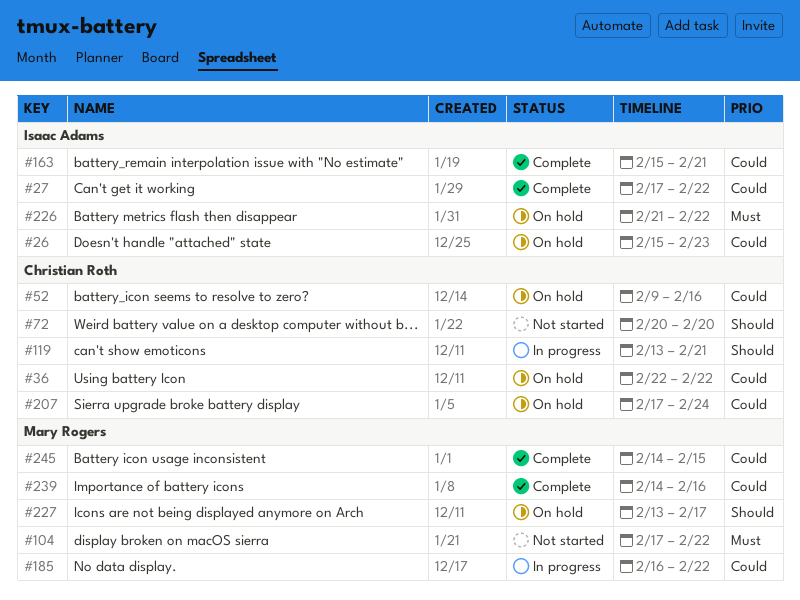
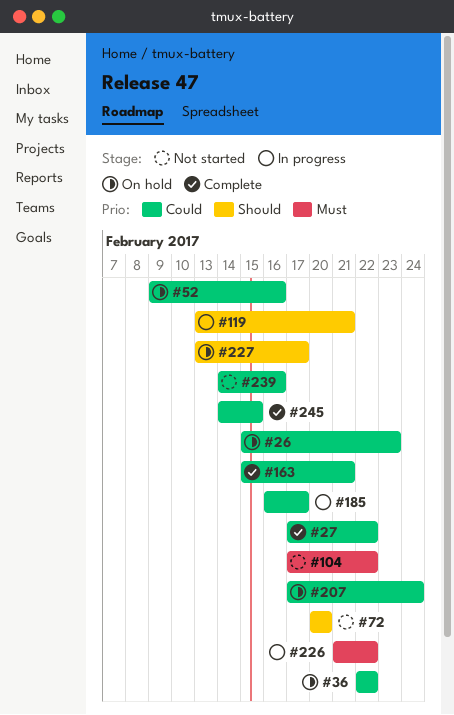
#185, due: Feb 22 -> Feb 17
#226, status: On hold -> In progress
#239, status: Complete -> Not started

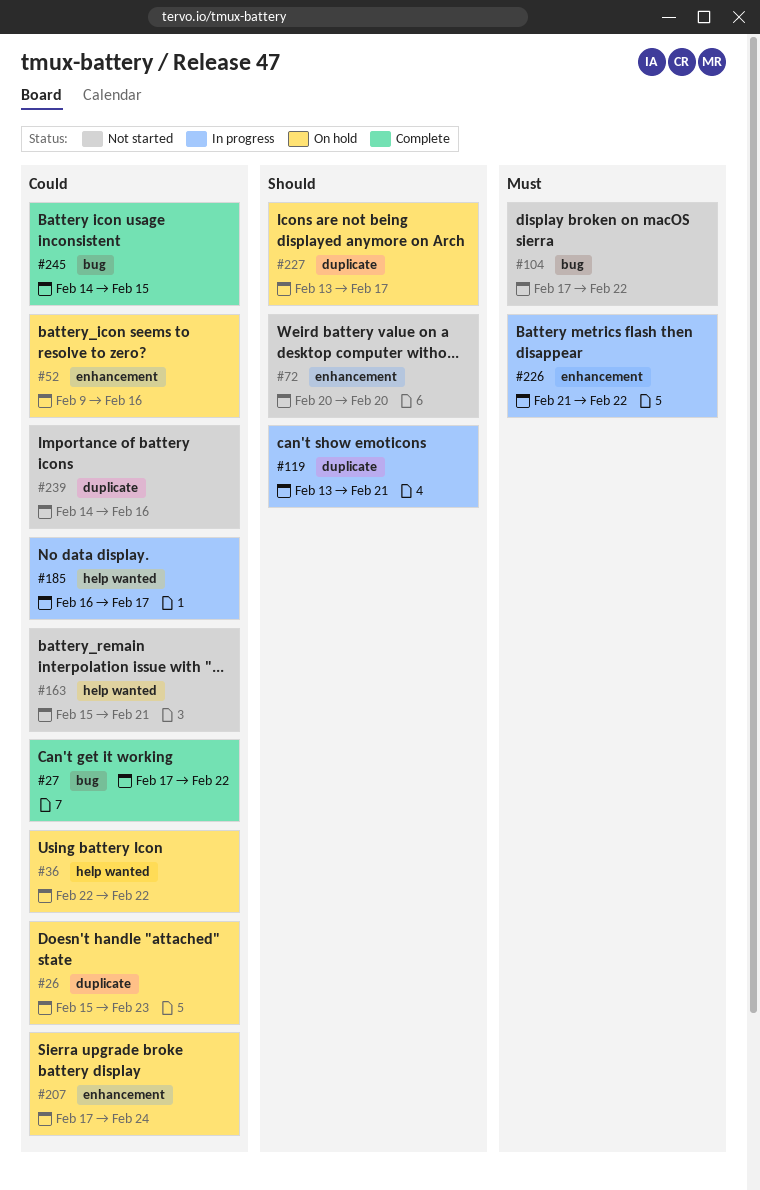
#163, status: Complete -> Not started

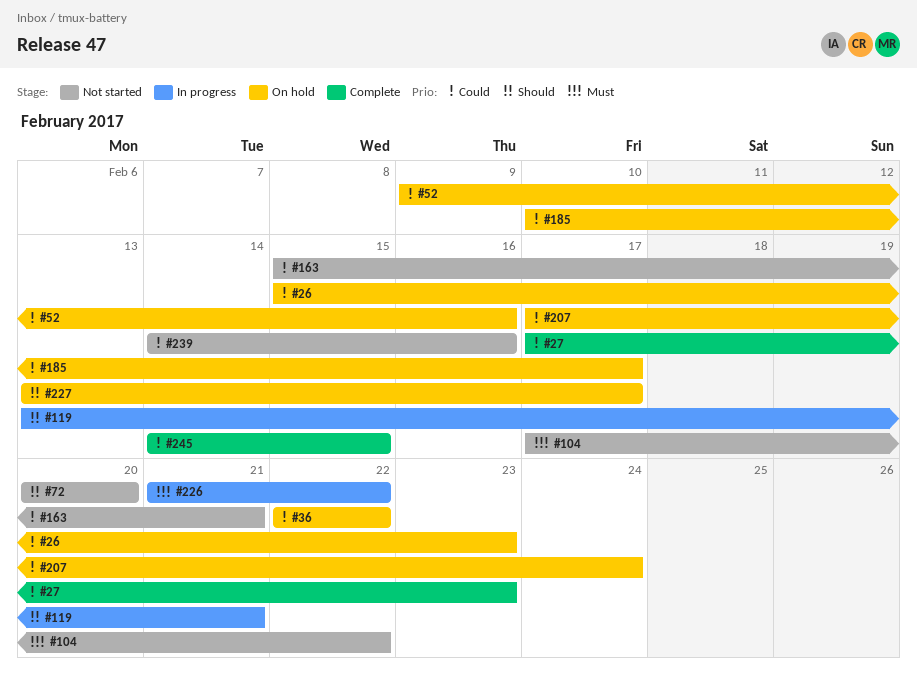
#27, due: Feb 22 -> Feb 23
#185, status: In progress -> On hold
#185, start: Feb 16 -> Feb 10

